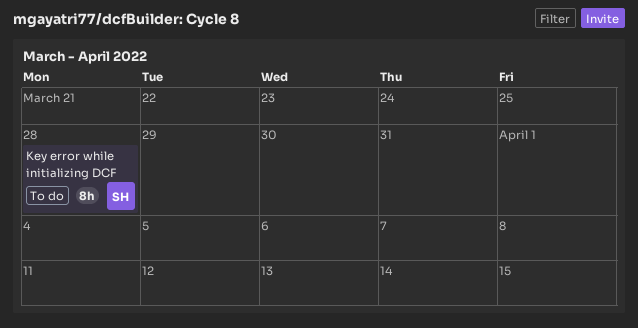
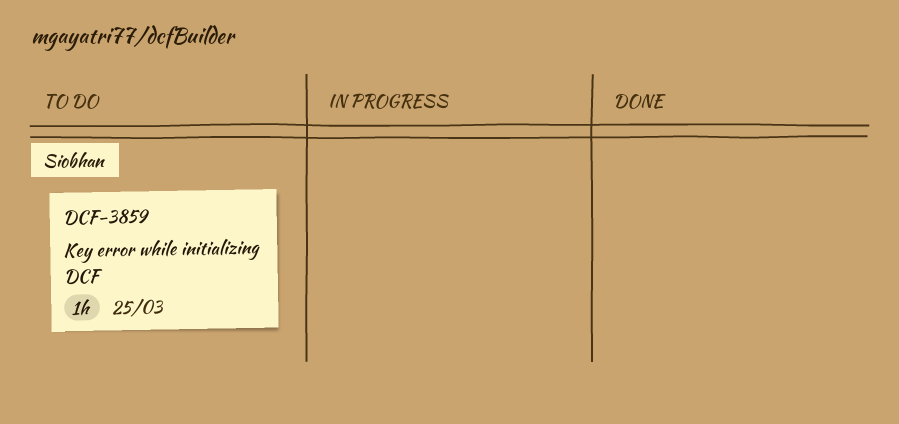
Key error while initializing DCF, estimate: 8h -> 1h
Key error while initializing DCF, due: Mar 28 -> Mar 25

